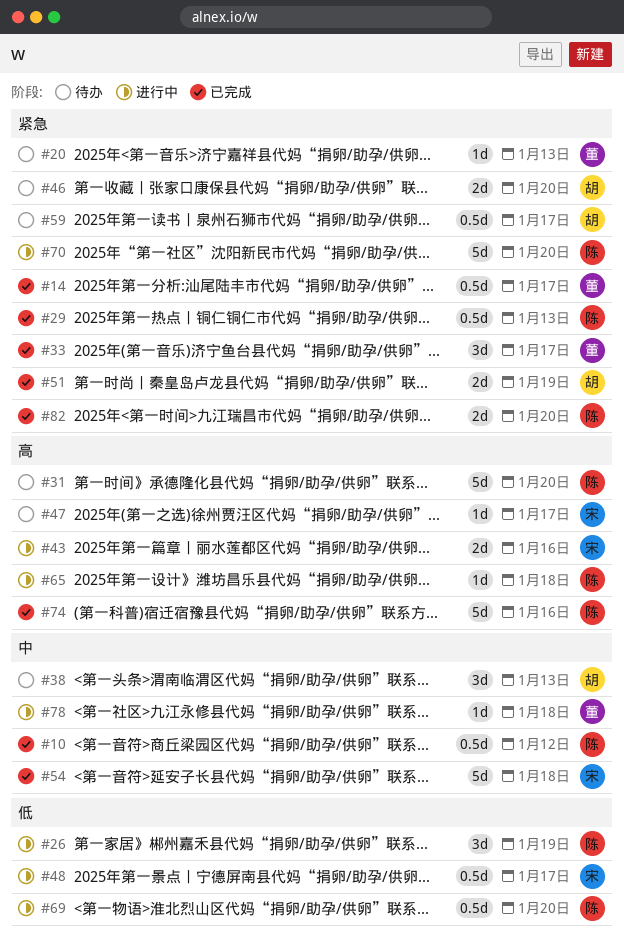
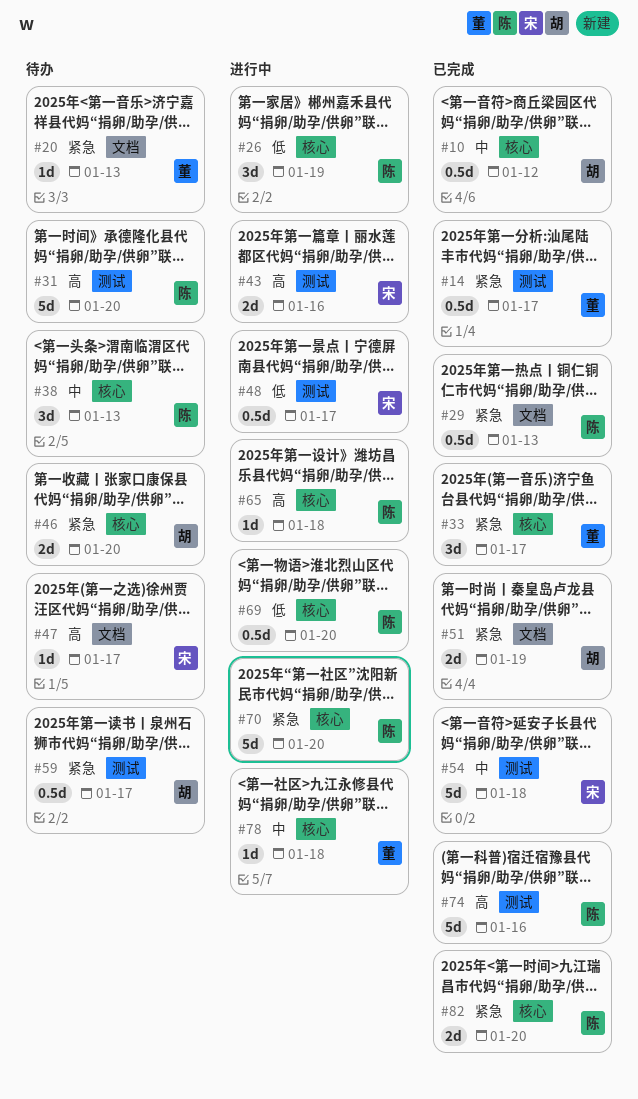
#10, owner: 陈 -> 胡
#38, owner: 胡 -> 陈

